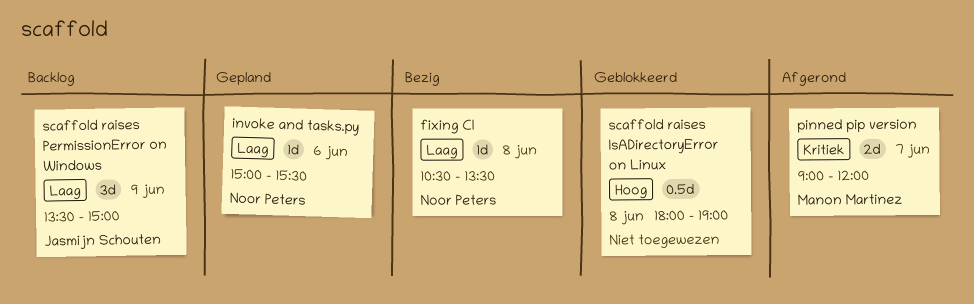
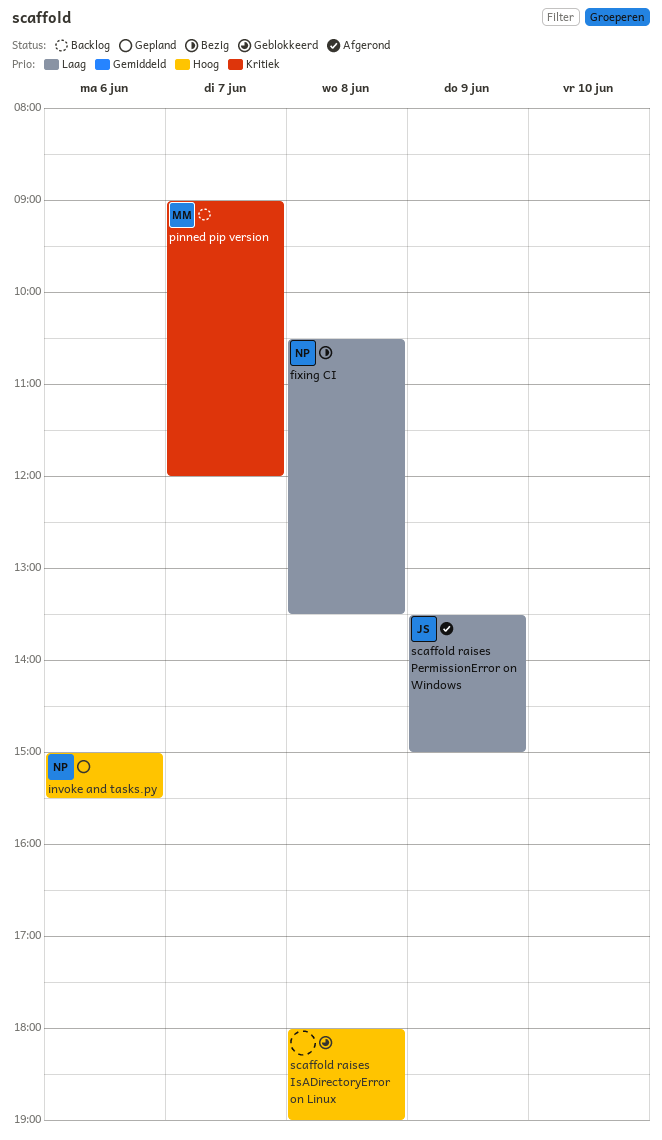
invoke and tasks.py, priority: Laag -> Hoog
pinned pip version, status: Afgerond -> Backlog
scaffold raises PermissionError on Windows, status: Backlog -> Afgerond

